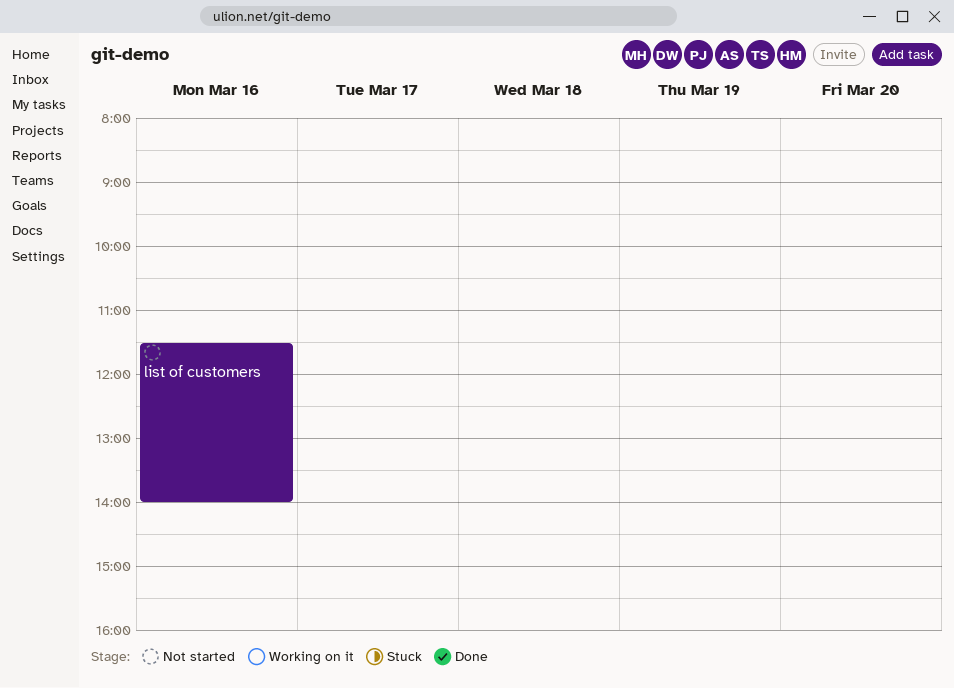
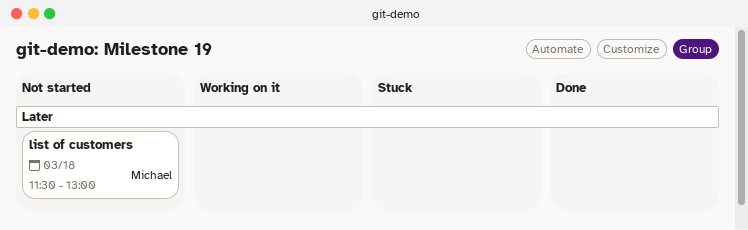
list of customers, day: Mar 16 -> Mar 18
list of customers, ends: 14:00 -> 13:00

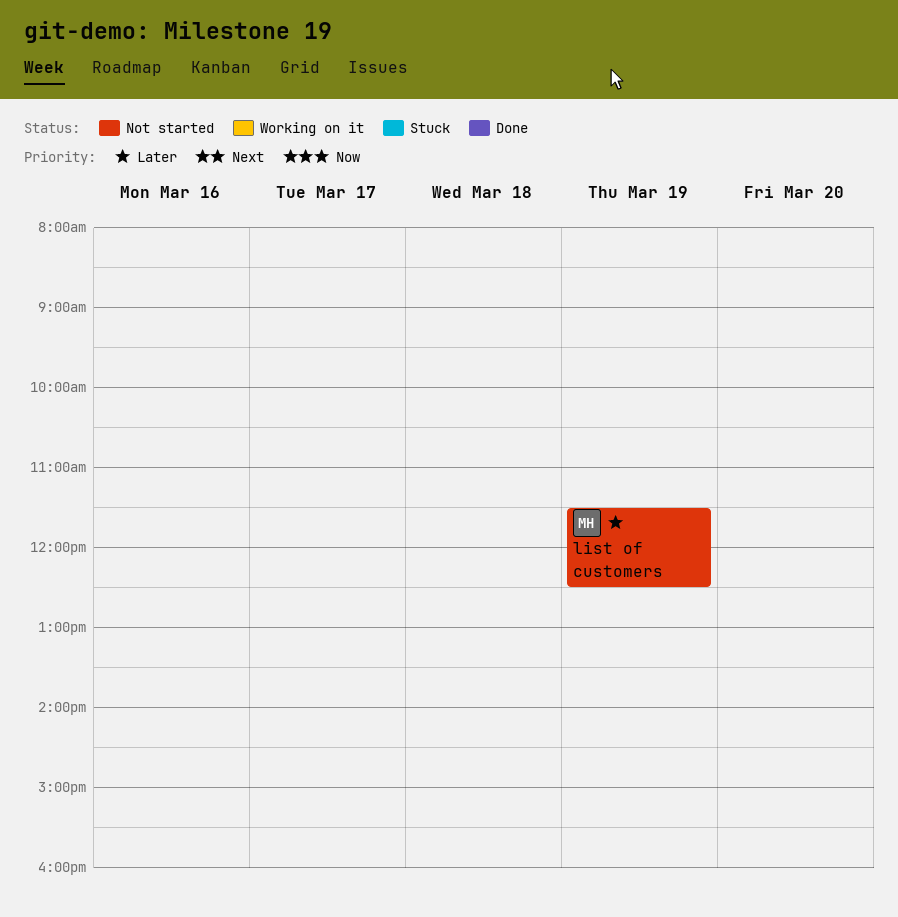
list of customers, day: Mar 18 -> Mar 19
list of customers, ends: 13:00 -> 12:30

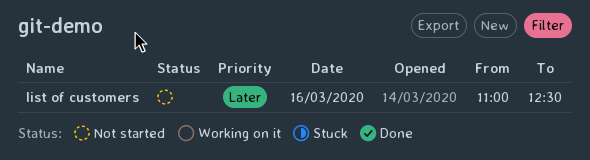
list of customers, day: Mar 19 -> Mar 16
list of customers, begins: 11:30 -> 11:00

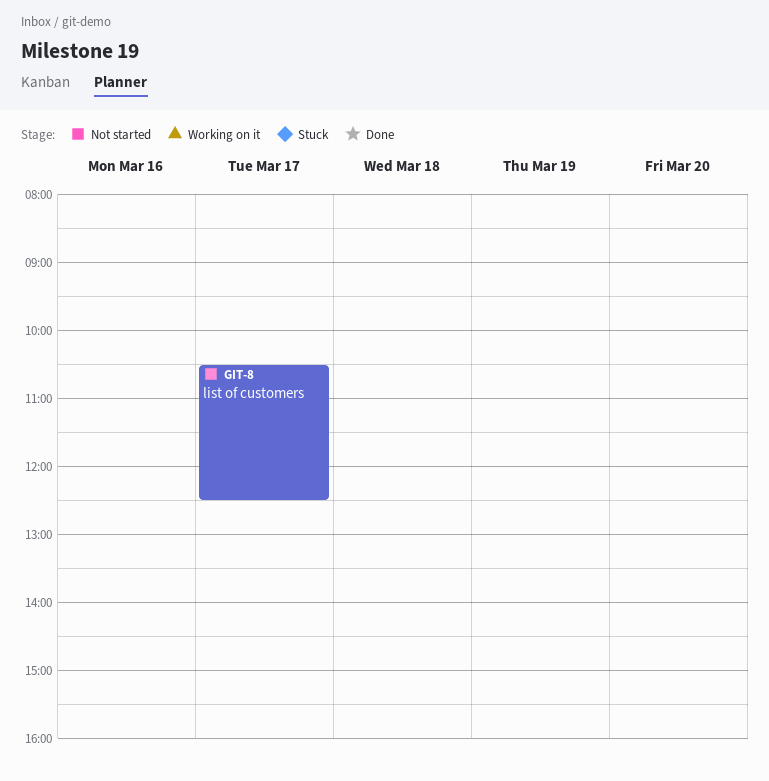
list of customers, day: Mar 16 -> Mar 17
list of customers, begins: 11:00 -> 10:30

